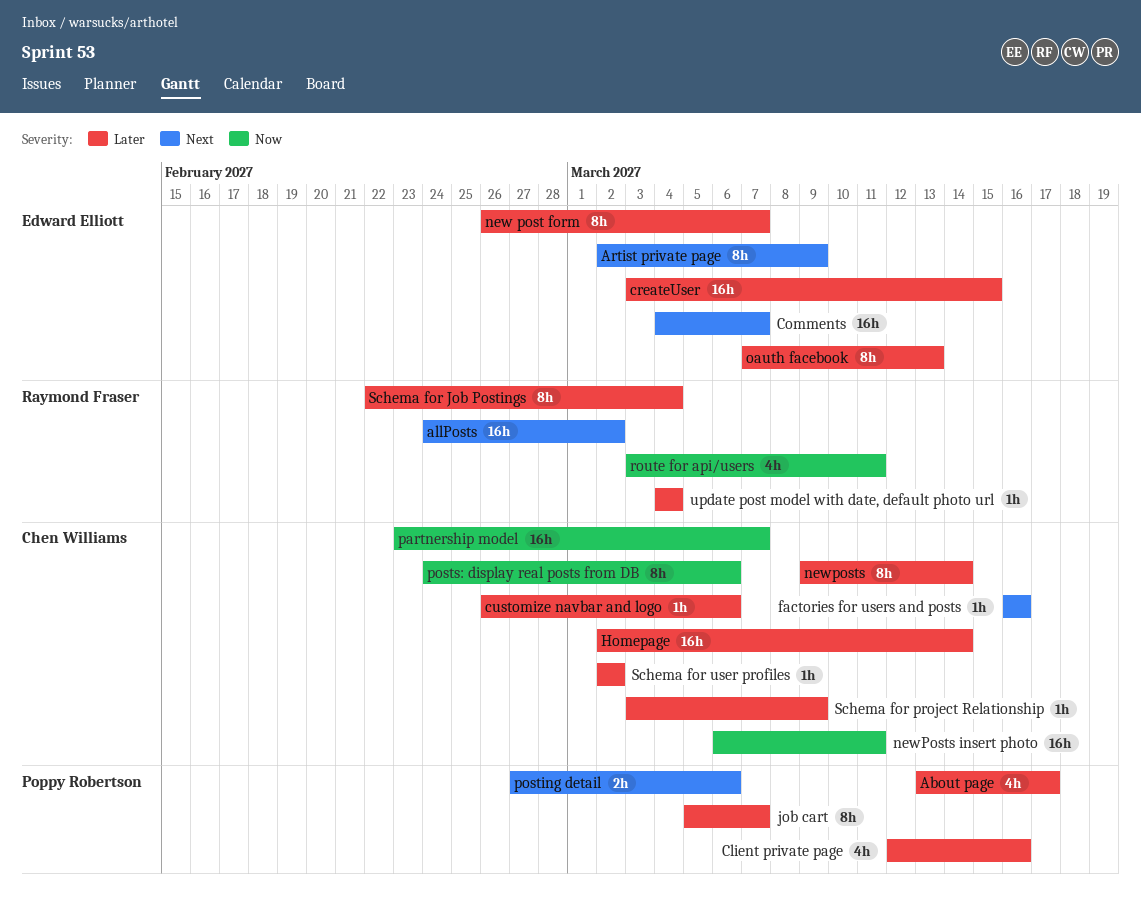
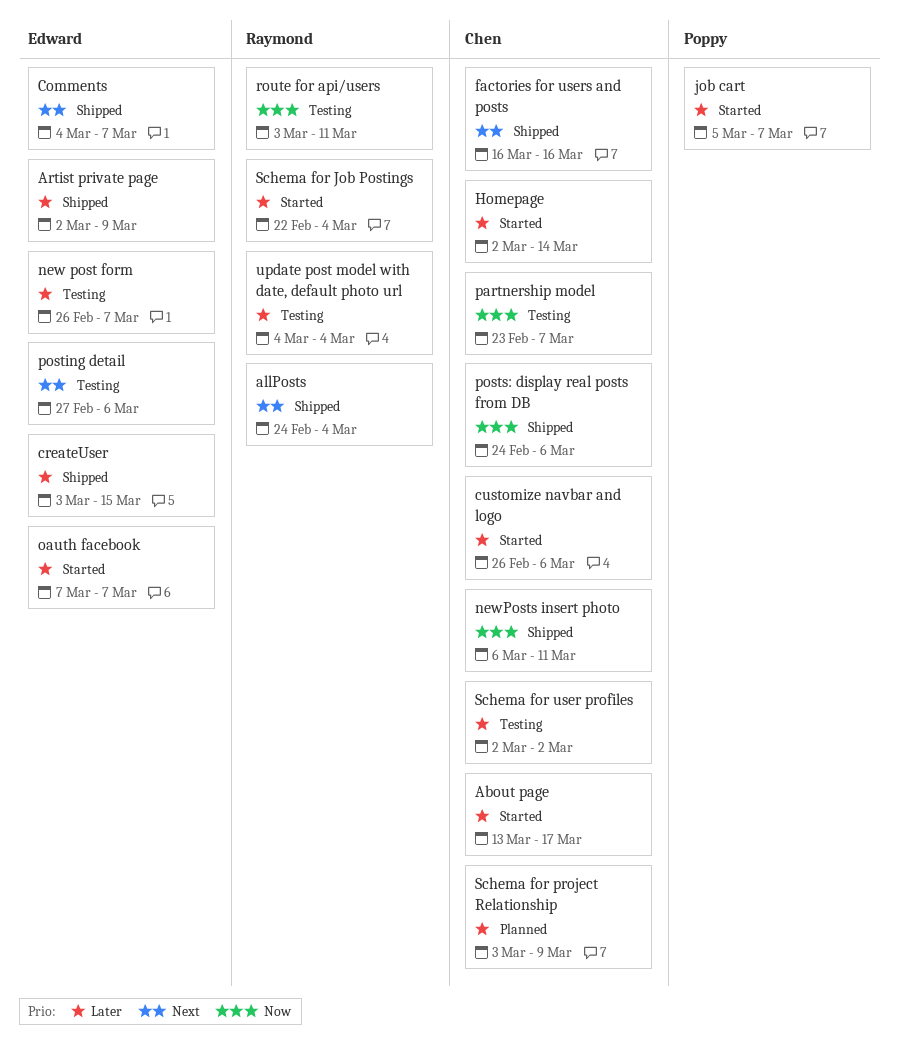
About page, owner: Poppy Robertson -> Chen Williams
allPosts, due: Mar 2 -> Mar 4
Artist private page, priority: Next -> Later
Client private page: present -> none
newposts: present -> none
oauth facebook, due: Mar 13 -> Mar 7
posting detail, owner: Poppy Robertson -> Edward Elliott

